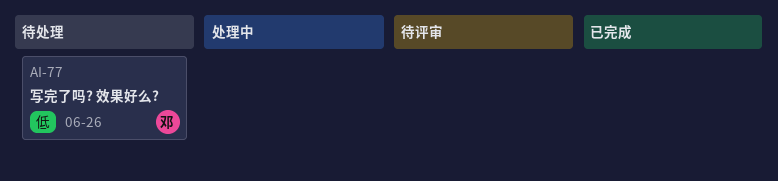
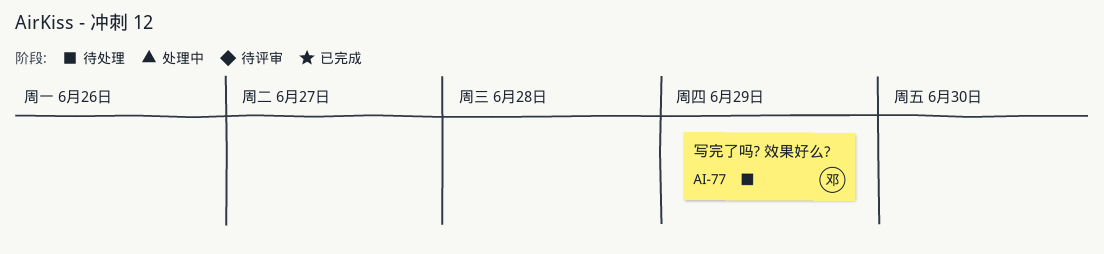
AI-77, due: Jun 26 -> Jun 29

